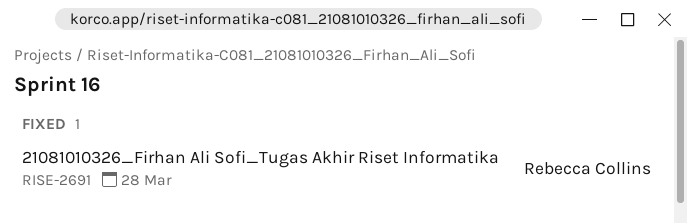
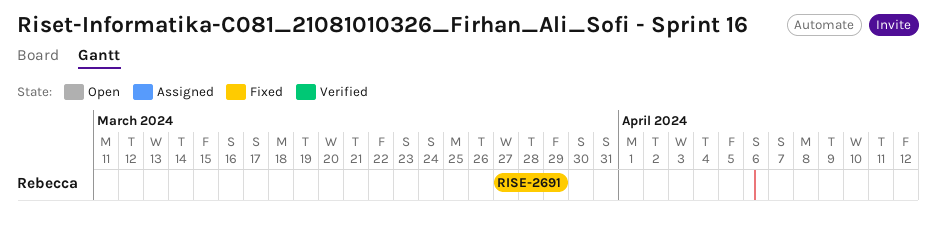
RISE-2691, due: Mar 28 -> Mar 29

